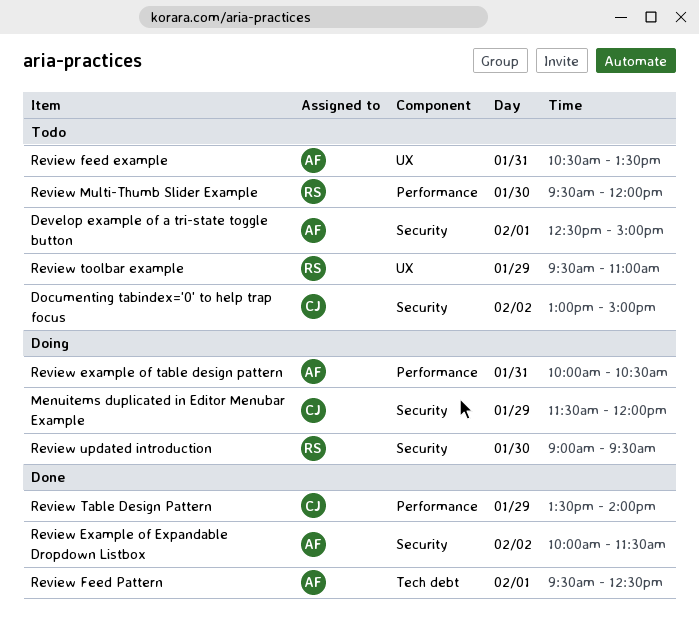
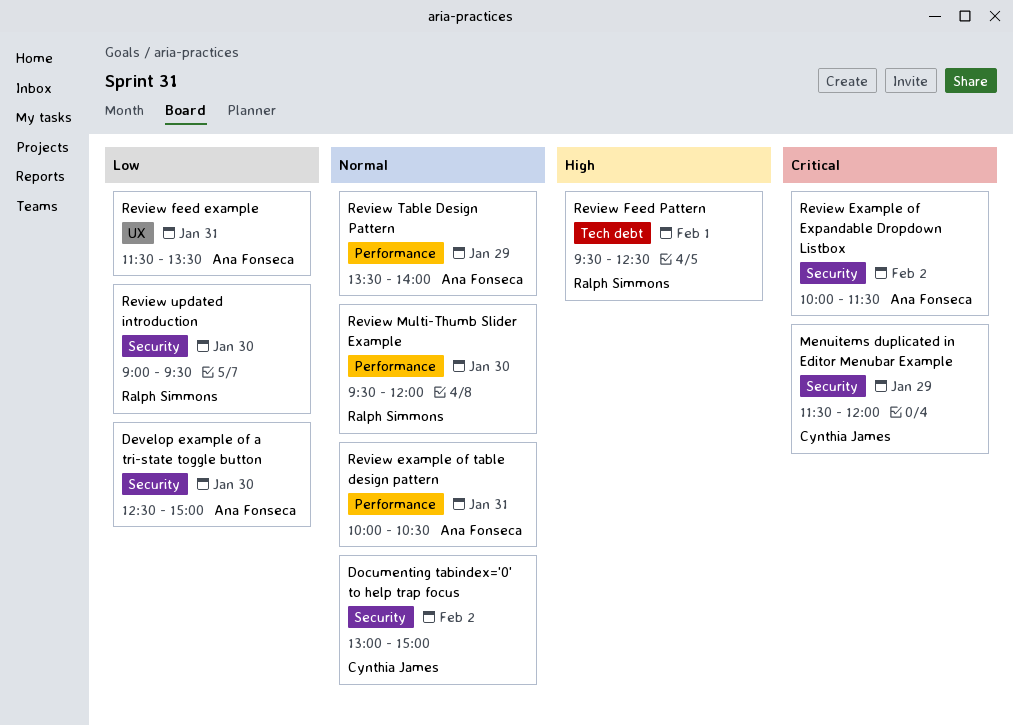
Develop example of a tri-state toggle button, day: Feb 1 -> Jan 30
Review feed example, begins: 10:30 -> 11:30
Review Feed Pattern, owner: Ana Fonseca -> Ralph Simmons
Review Table Design Pattern, owner: Cynthia James -> Ana Fonseca
Review toolbar example: present -> none

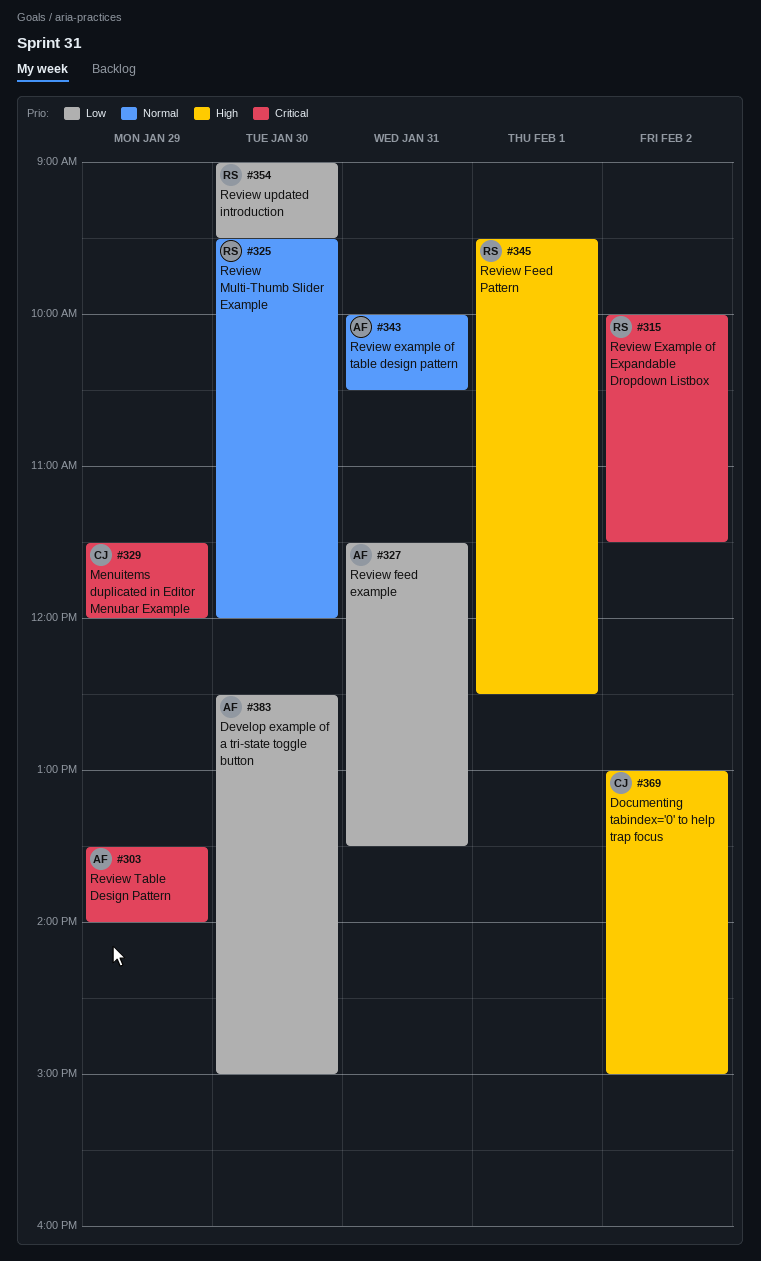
Documenting tabindex='0' to help trap focus, priority: Normal -> High
Review Example of Expandable Dropdown Listbox, owner: Ana Fonseca -> Ralph Simmons
Review Table Design Pattern, priority: Normal -> Critical

